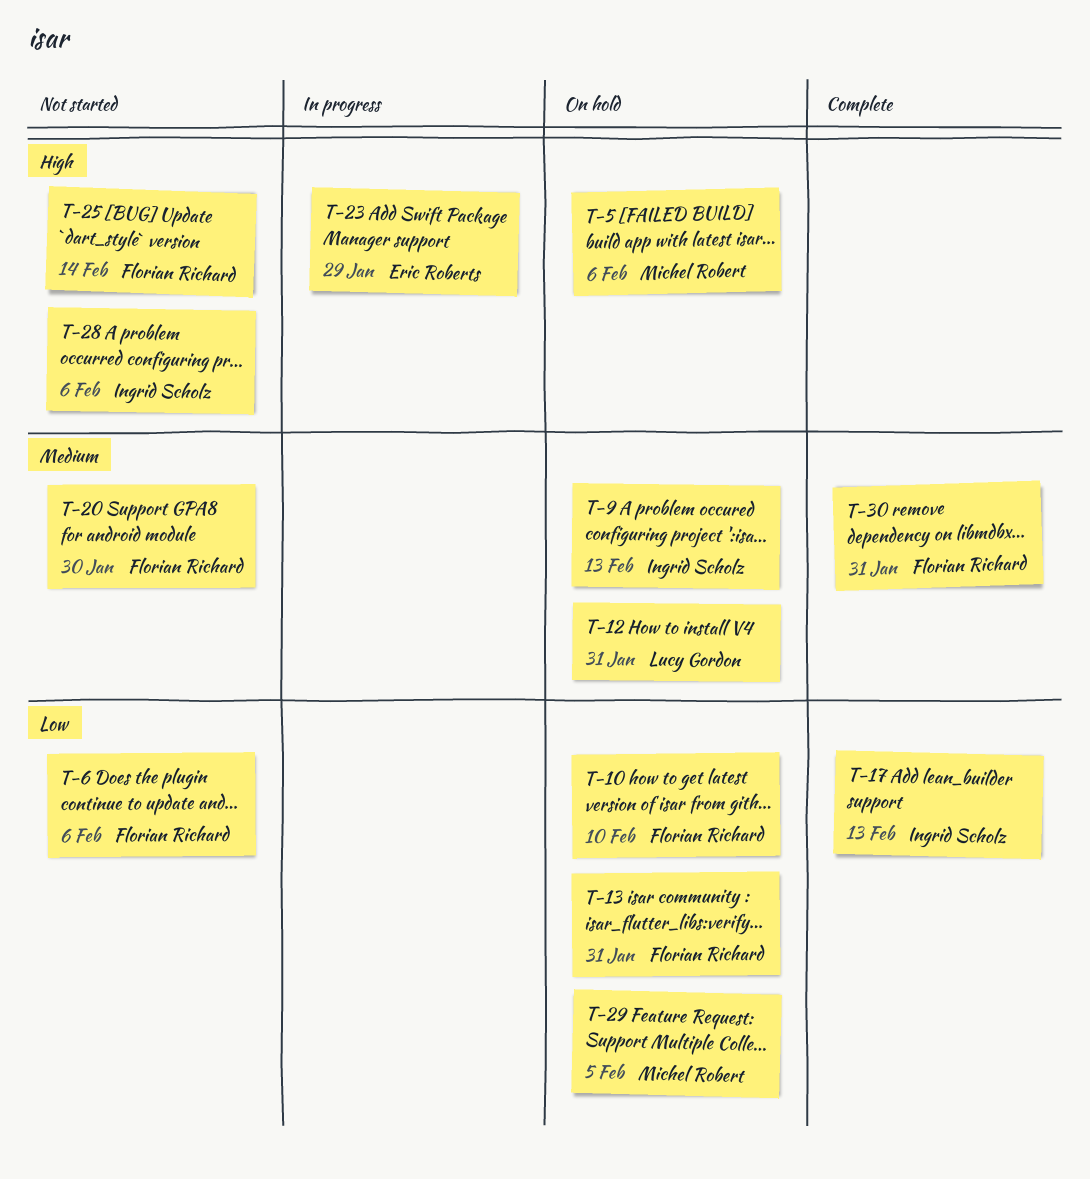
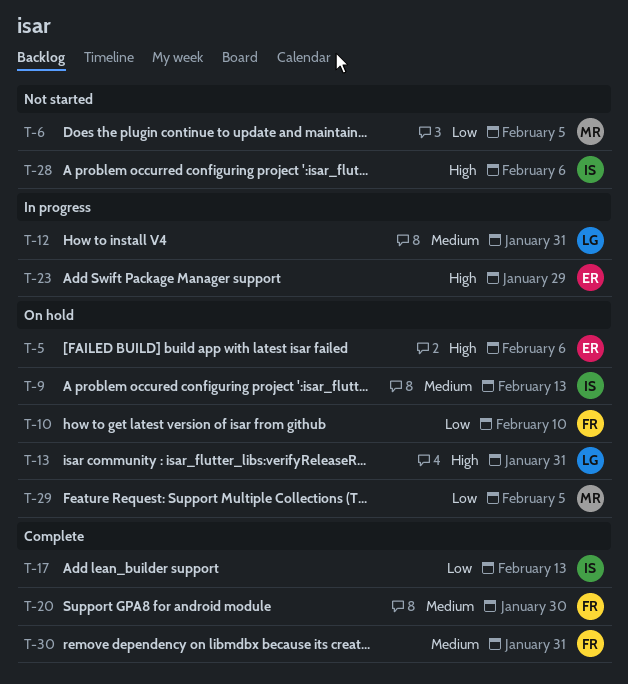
T-5, owner: Michel Robert -> Eric Roberts
T-6, owner: Florian Richard -> Michel Robert
T-6, due: Feb 6 -> Feb 5
T-12, status: On hold -> In progress
T-13, owner: Florian Richard -> Lucy Gordon
T-13, priority: Low -> High
T-20, status: Not started -> Complete
T-25: present -> none

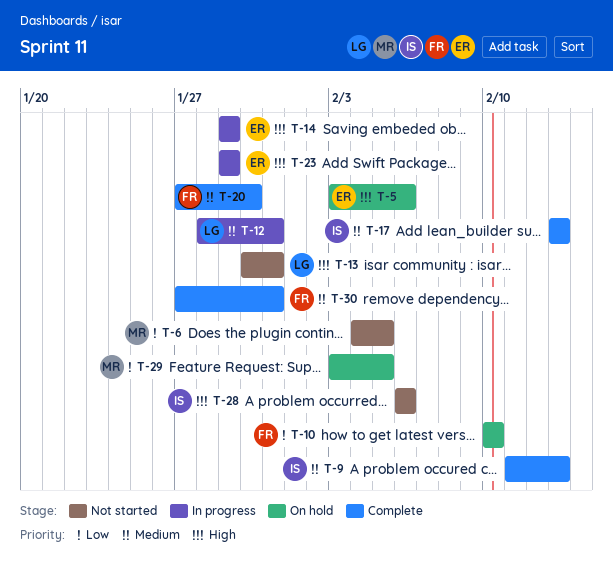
T-9, status: On hold -> Complete
T-13, status: On hold -> Not started
T-14: none -> present
T-17, priority: Low -> Medium

